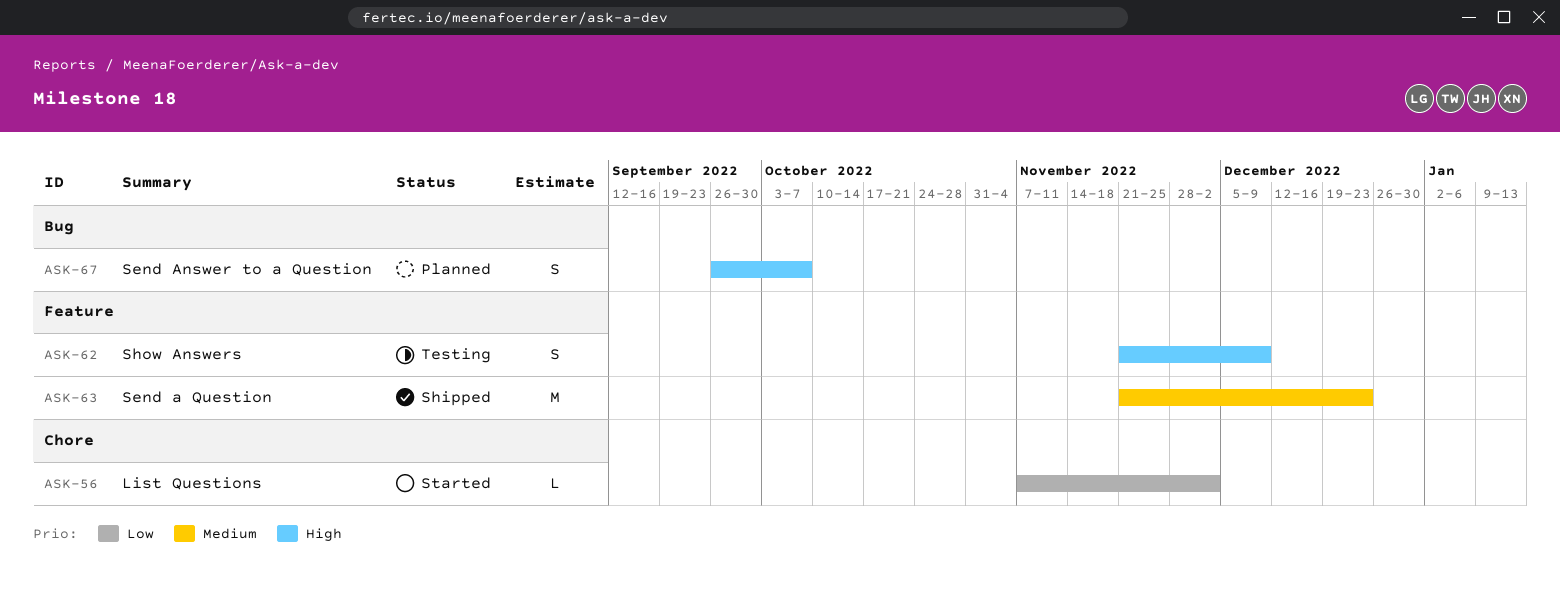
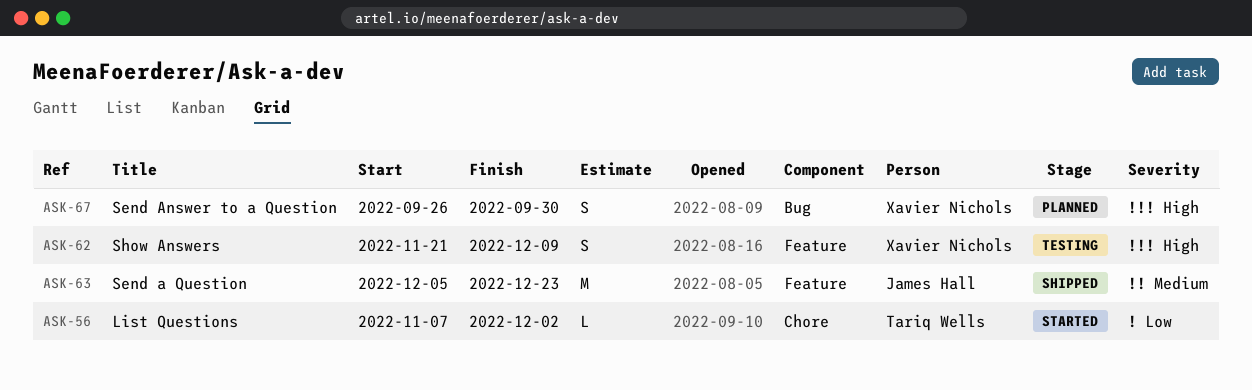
ASK-63, start: Nov 21 -> Dec 5
ASK-67, due: Oct 7 -> Sep 30

